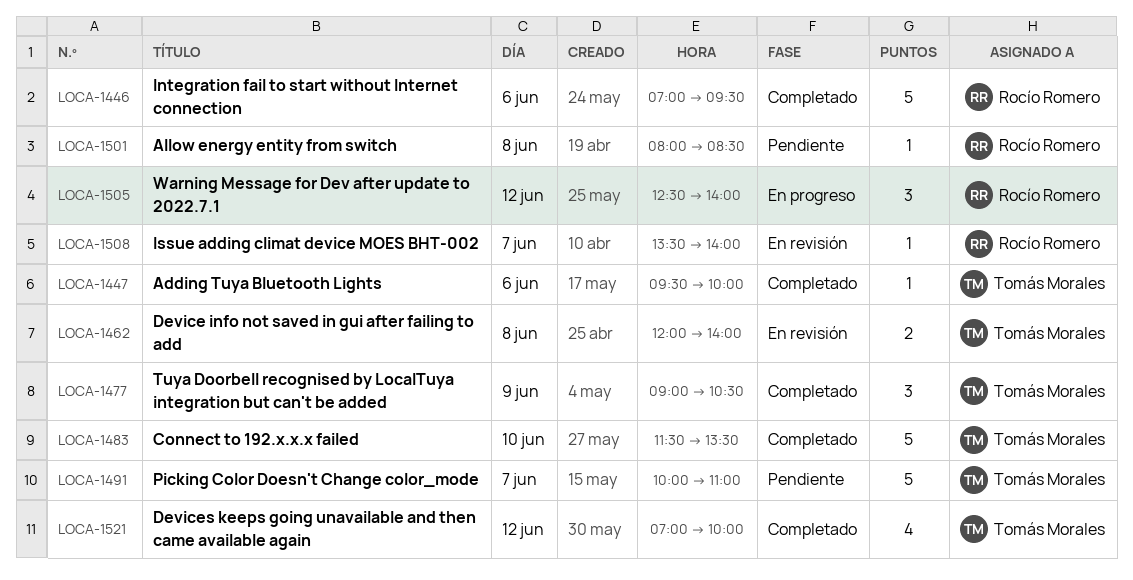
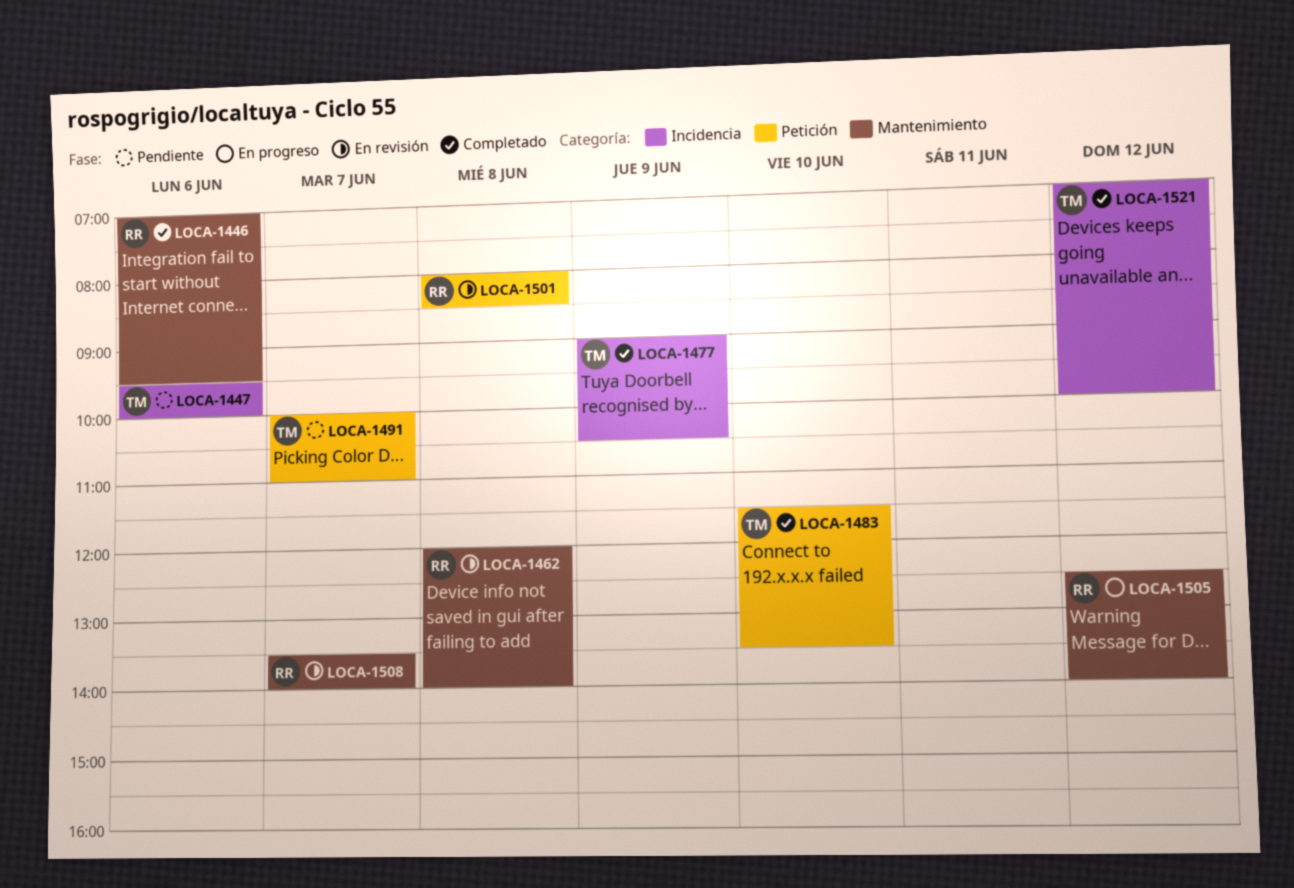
LOCA-1447, status: Completado -> Pendiente
LOCA-1462, owner: Tomás Morales -> Rocío Romero
LOCA-1501, status: Pendiente -> En revisión

